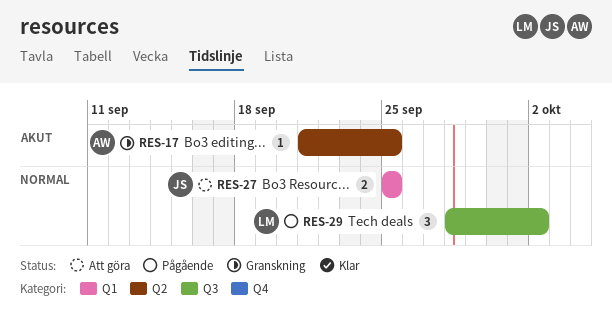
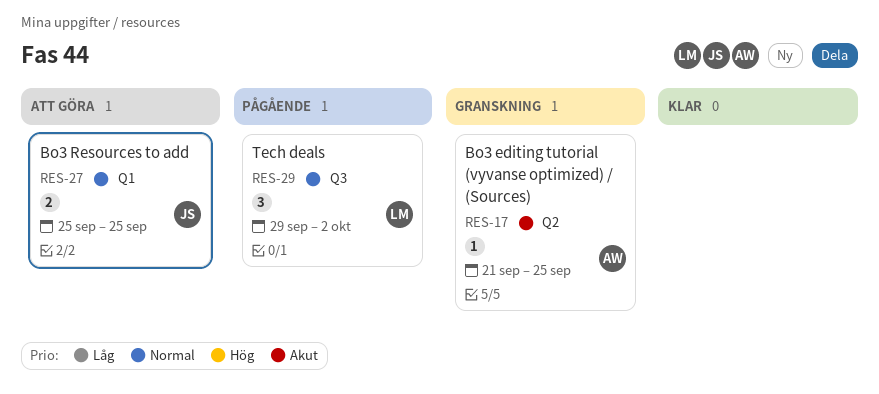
RES-29, start: Sep 28 -> Sep 29

